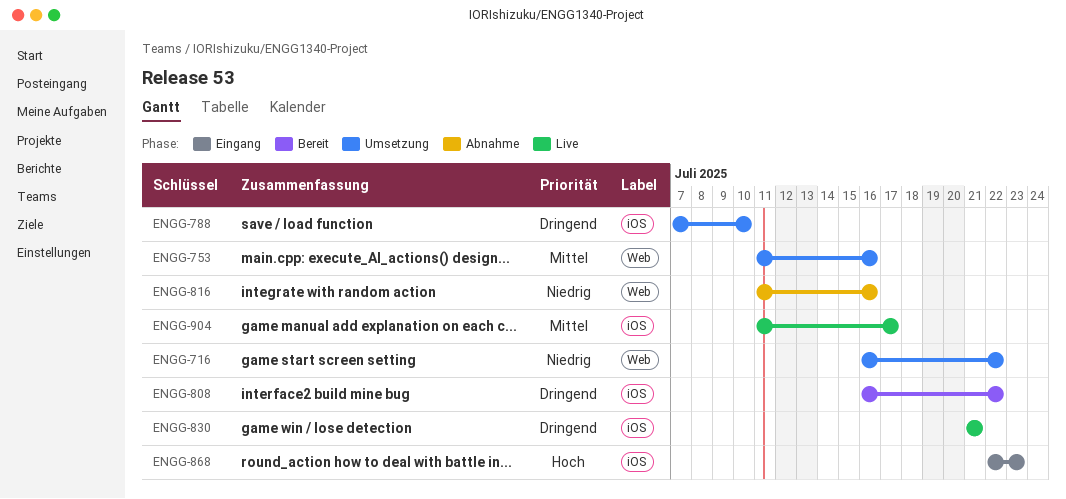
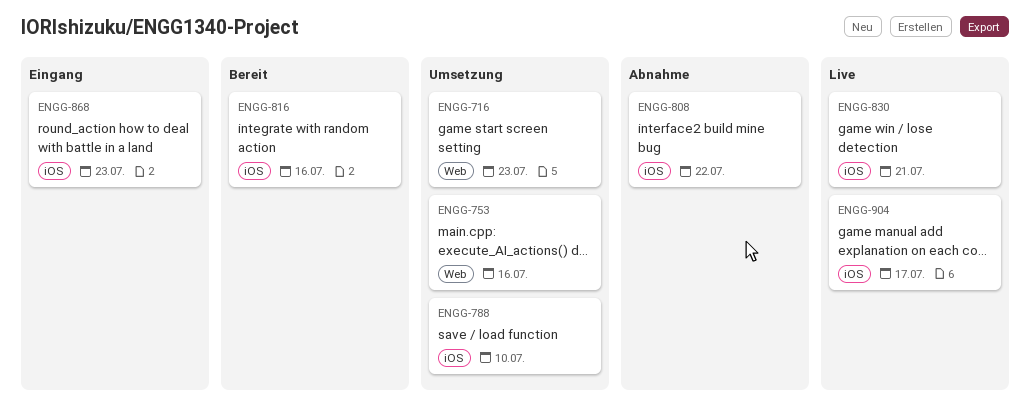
ENGG-716, due: Jul 22 -> Jul 23
ENGG-808, status: Bereit -> Abnahme
ENGG-816, status: Abnahme -> Bereit
ENGG-816, label: Web -> iOS

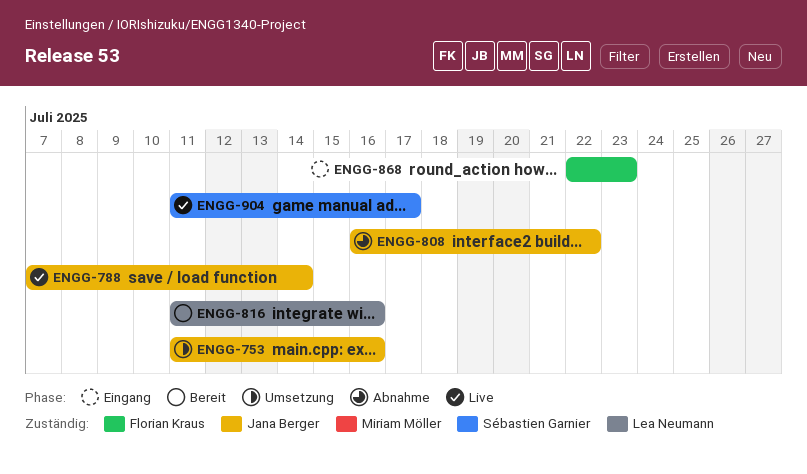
ENGG-716: present -> none
ENGG-788, status: Umsetzung -> Live
ENGG-788, due: Jul 10 -> Jul 14
ENGG-830: present -> none

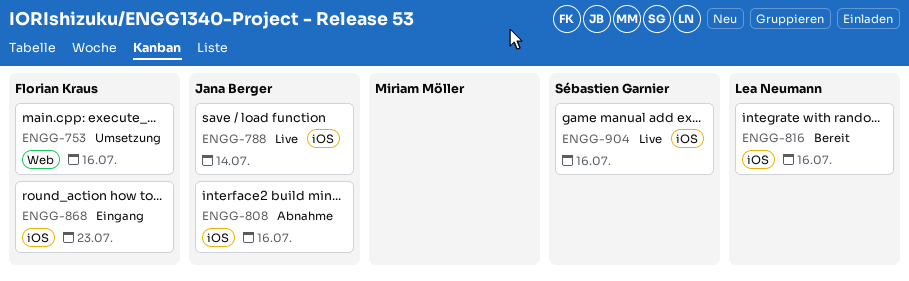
ENGG-753, owner: Jana Berger -> Florian Kraus
ENGG-808, due: Jul 22 -> Jul 16
ENGG-904, due: Jul 17 -> Jul 16

